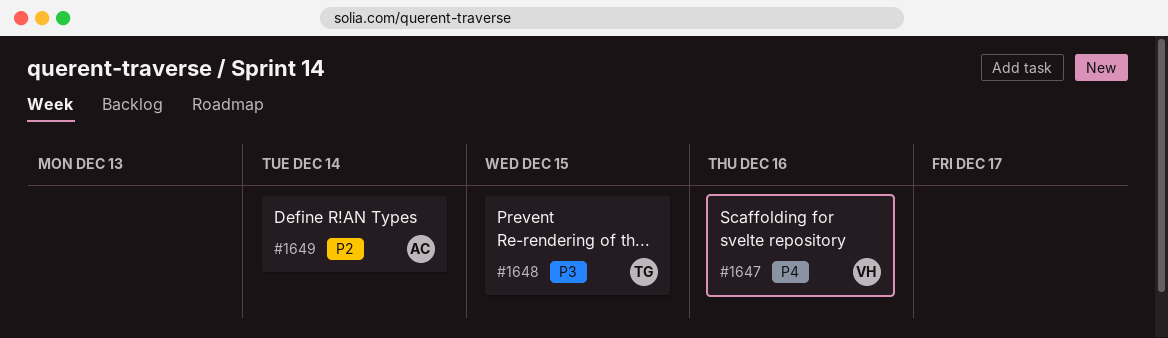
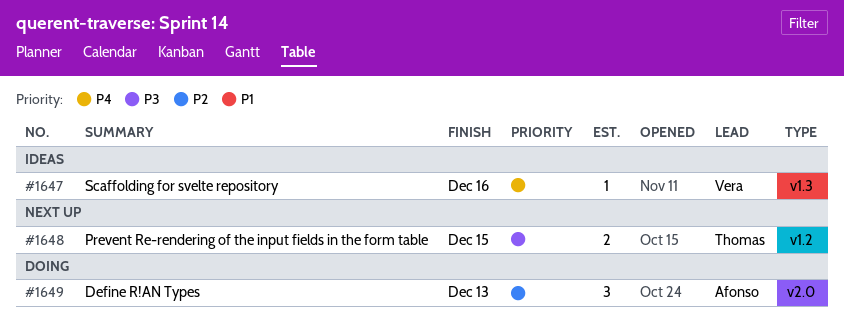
#1649, due: Dec 14 -> Dec 13

